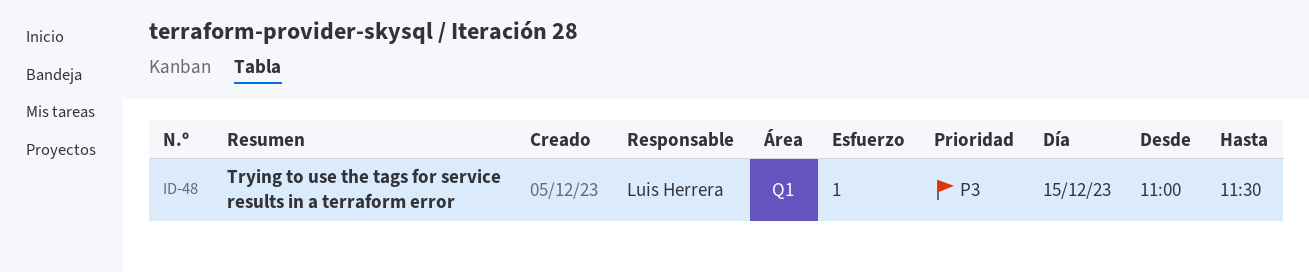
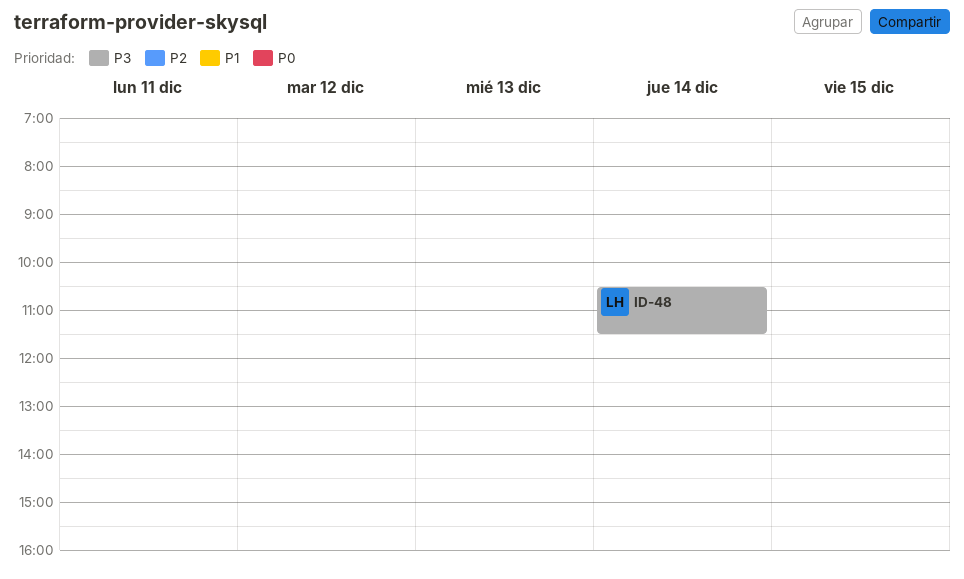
ID-48, day: Dec 15 -> Dec 14
ID-48, begins: 11:00 -> 10:30

